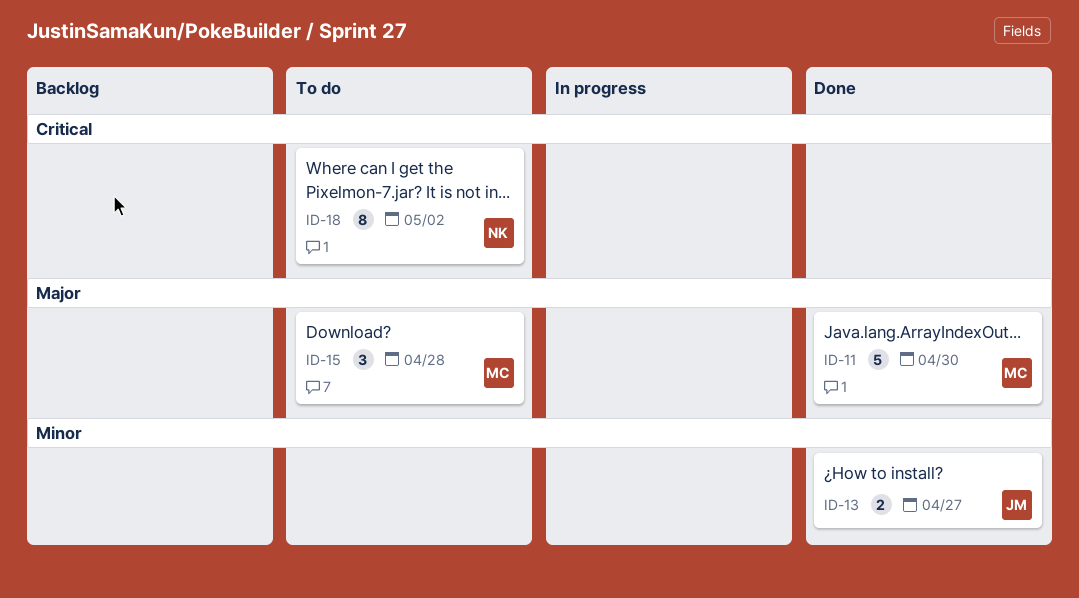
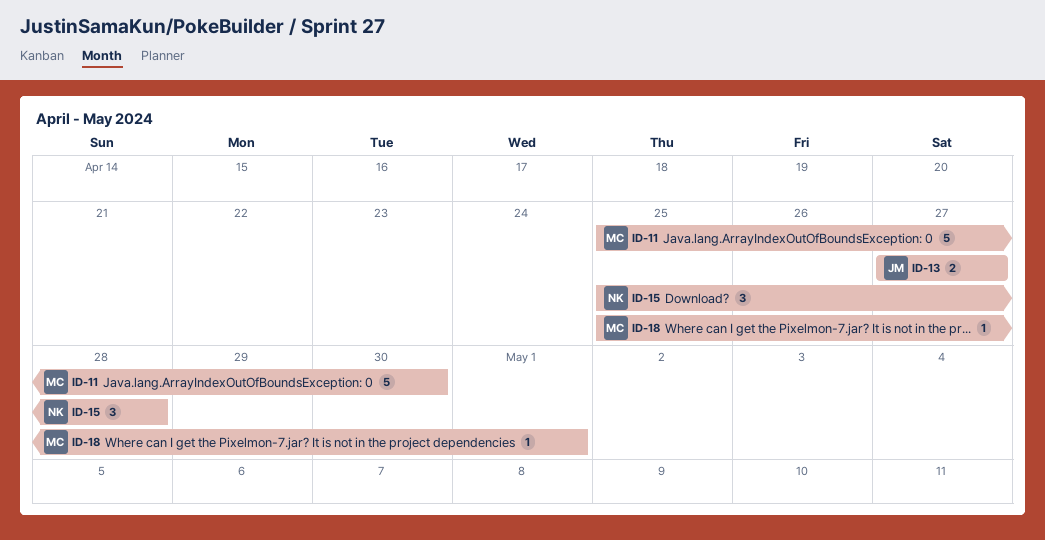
ID-15, owner: MC -> NK
ID-18, owner: NK -> MC
ID-18, estimate: 8 -> 1
ID-18, due: May 2 -> May 1

